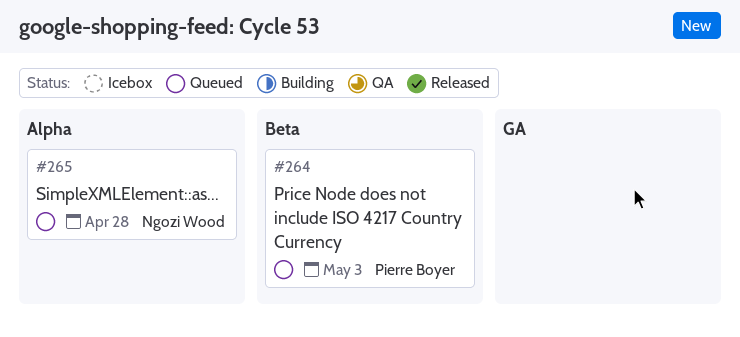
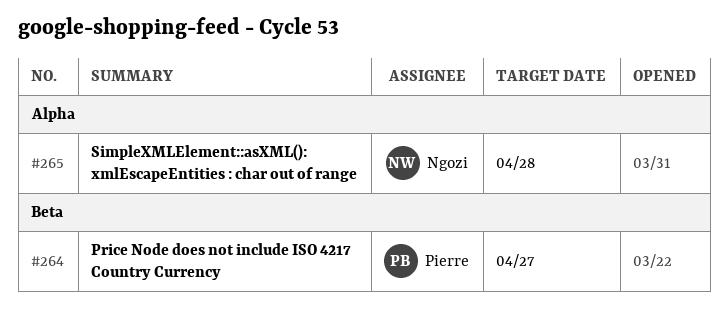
#264, due: May 3 -> Apr 27

